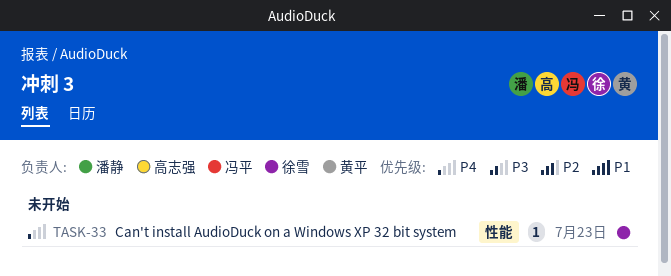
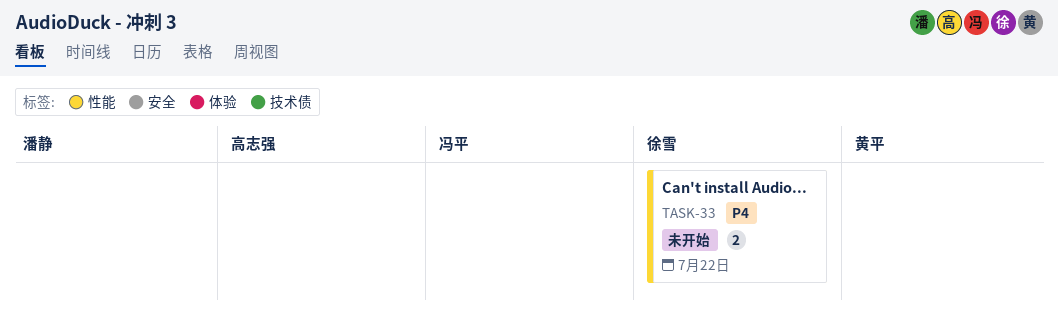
TASK-33, estimate: 1 -> 2
TASK-33, due: Jul 23 -> Jul 22

